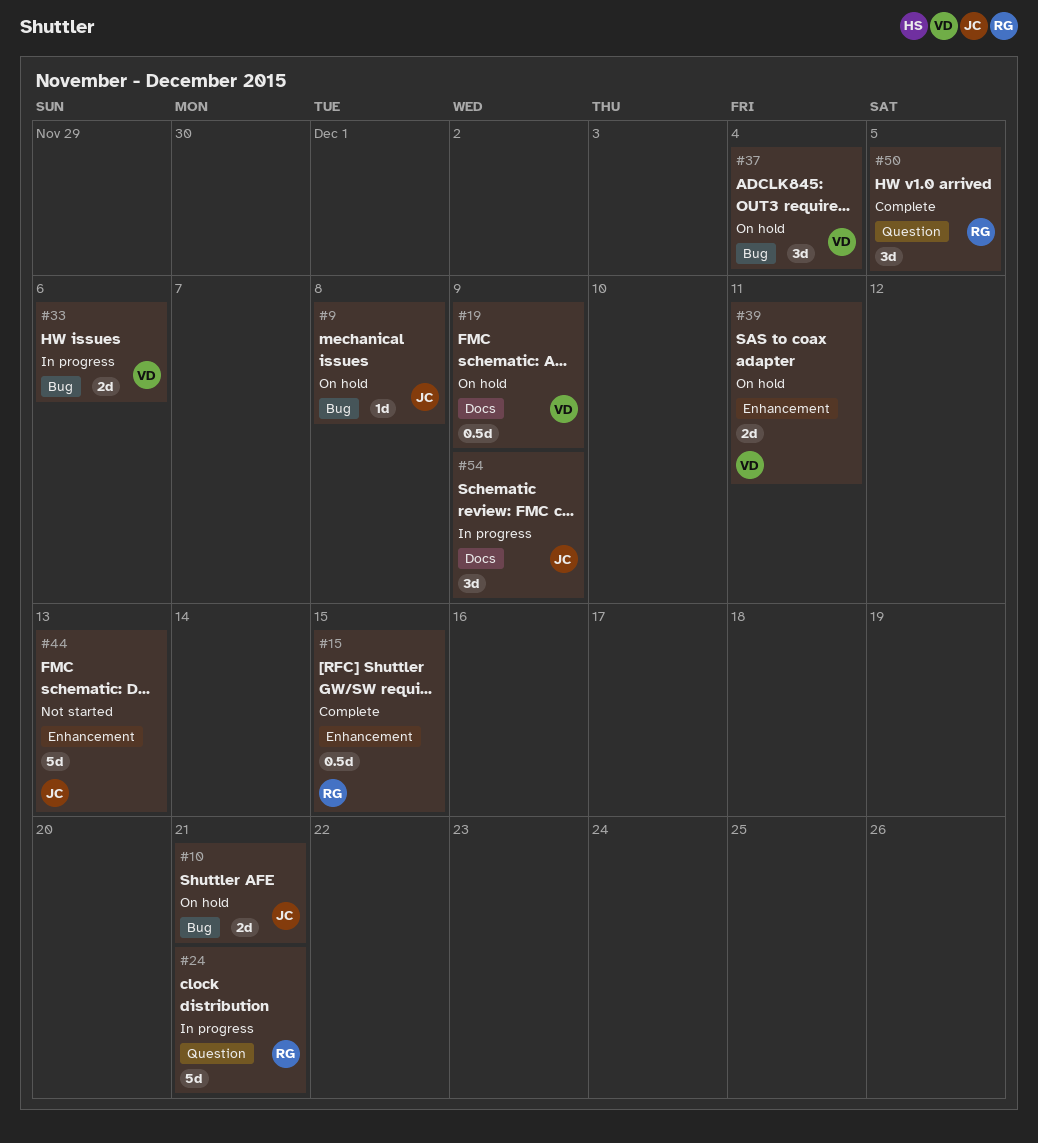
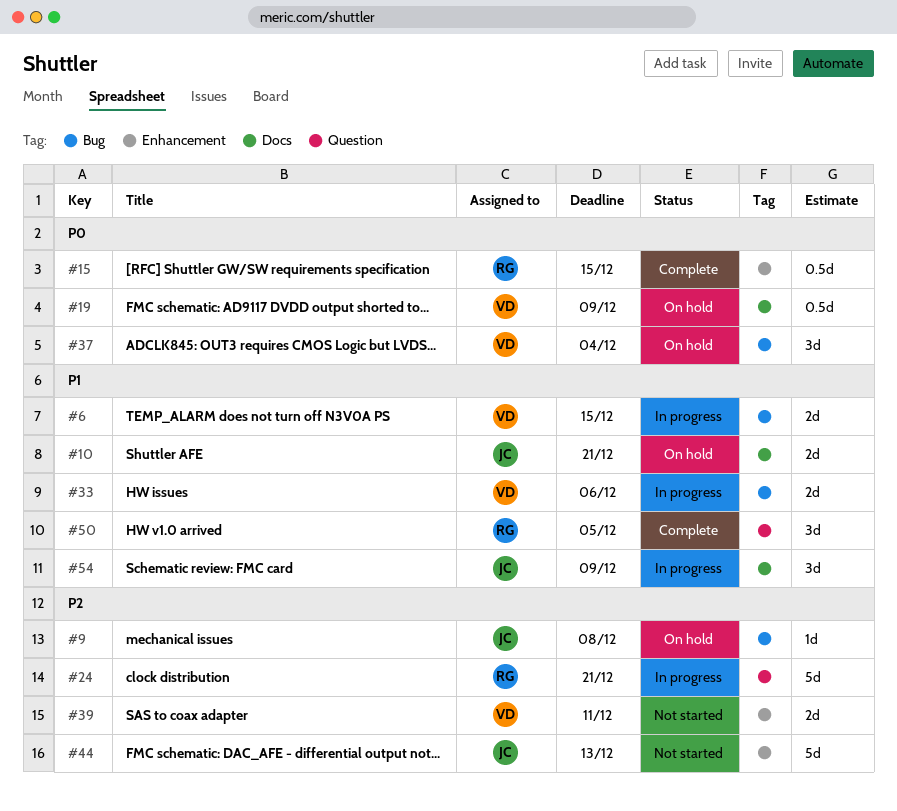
#6: none -> present
#10, label: Bug -> Docs
#39, status: On hold -> Not started

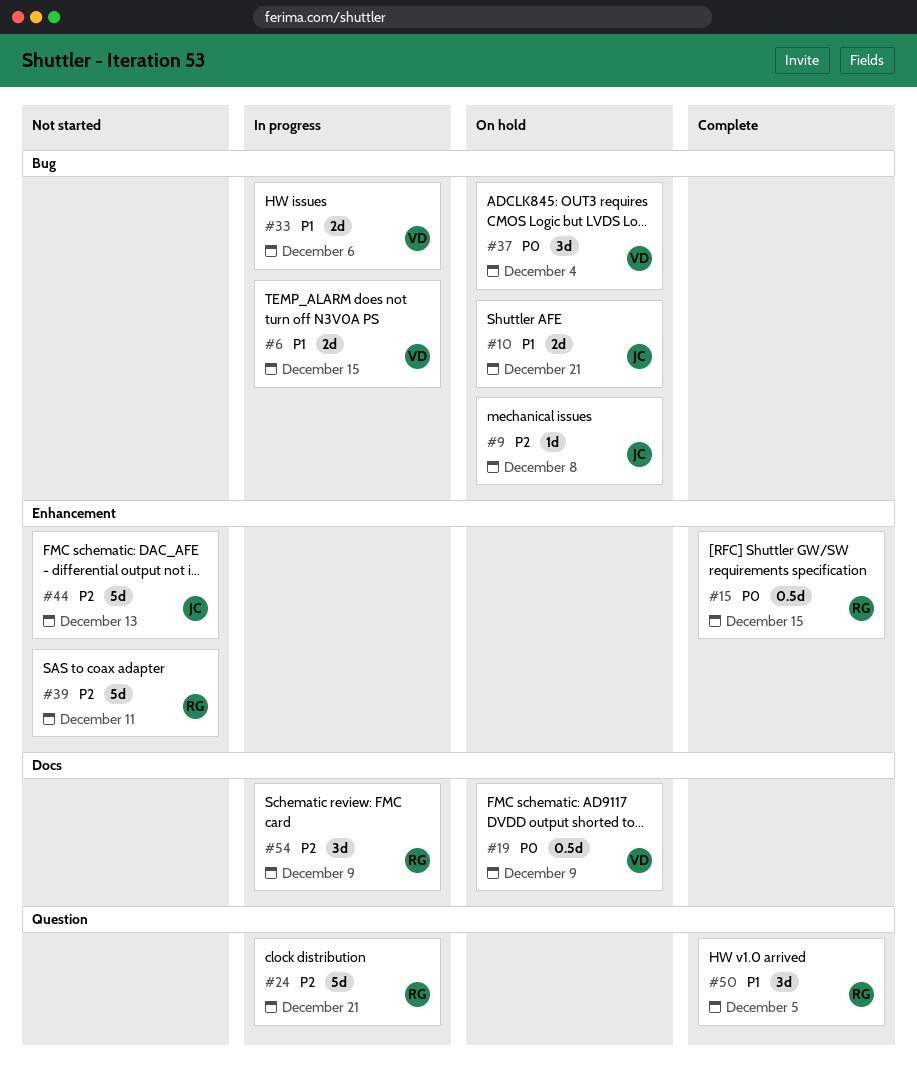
#10, label: Docs -> Bug
#39, owner: VD -> RG
#39, estimate: 2d -> 5d
#54, owner: JC -> RG
#54, priority: P1 -> P2

